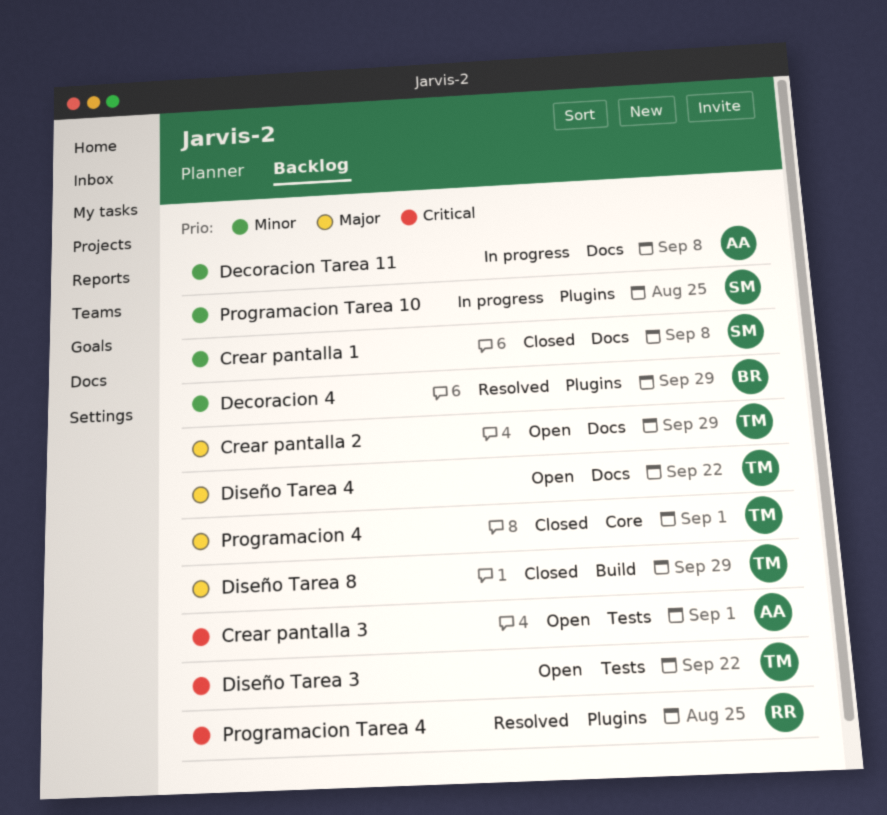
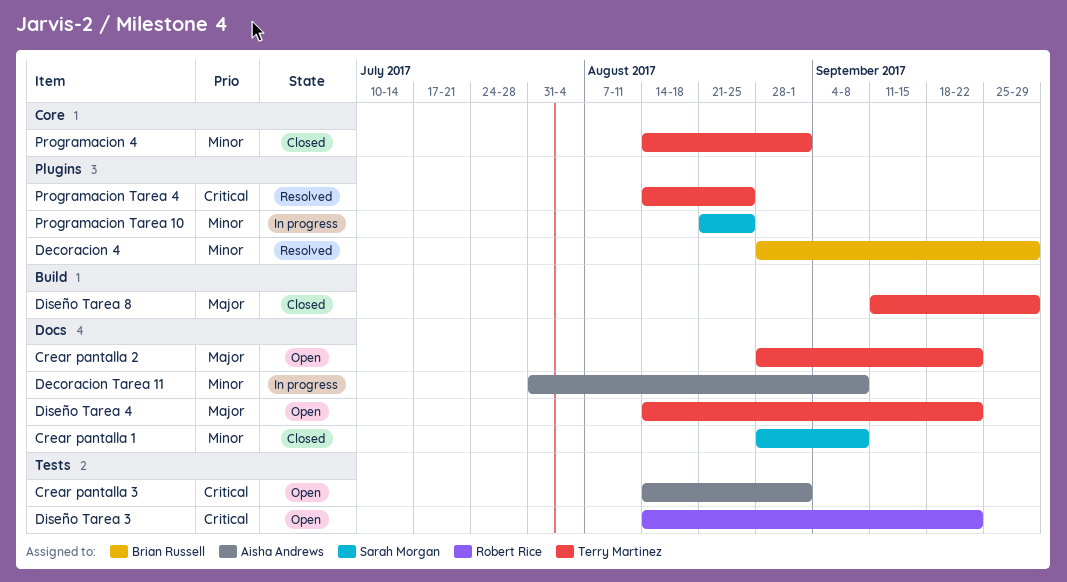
Crear pantalla 2, due: Sep 29 -> Sep 22
Diseño Tarea 3, owner: Terry Martinez -> Robert Rice
Programacion 4, priority: Major -> Minor
Programacion Tarea 4, owner: Robert Rice -> Terry Martinez

